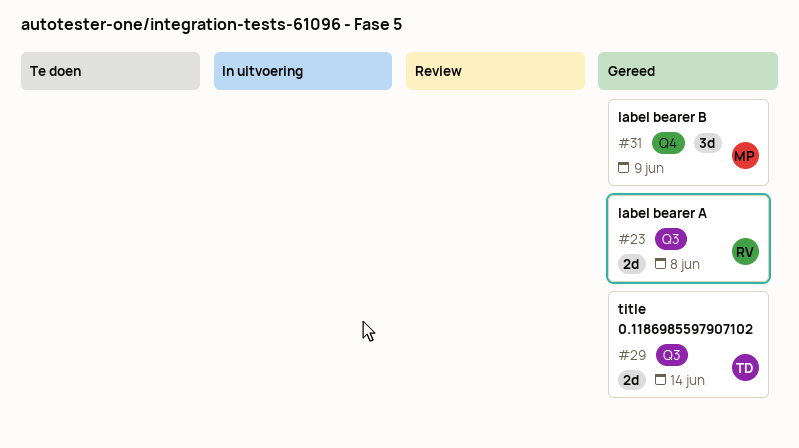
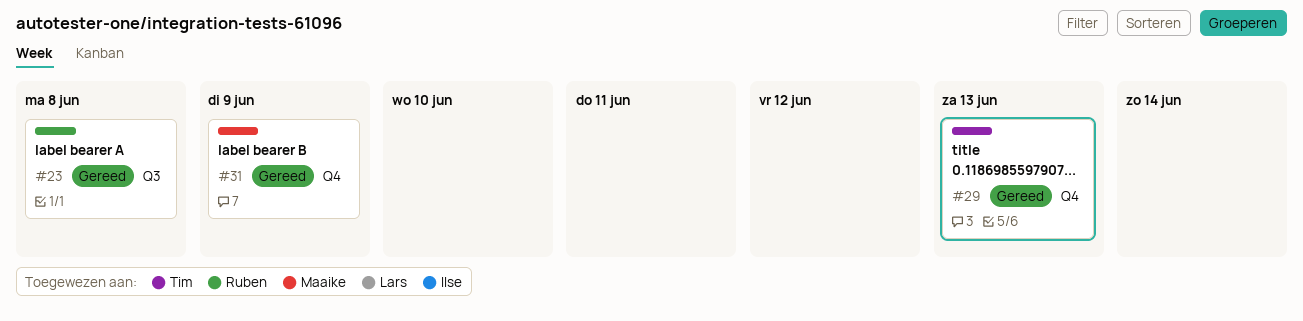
#29, label: Q3 -> Q4
#29, due: Jun 14 -> Jun 13

